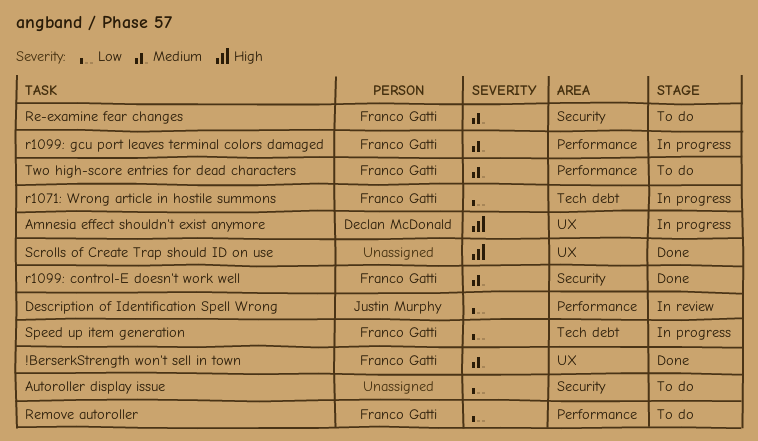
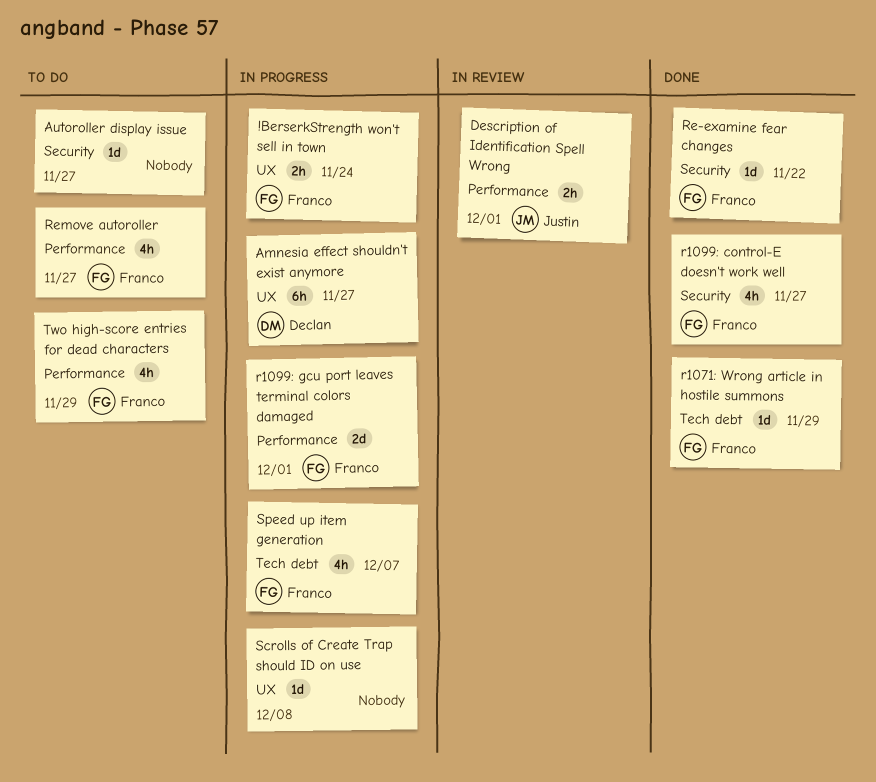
!BerserkStrength won't sell in town, status: Done -> In progress
r1071: Wrong article in hostile summons, status: In progress -> Done
Re-examine fear changes, status: To do -> Done
Scrolls of Create Trap should ID on use, status: Done -> In progress

